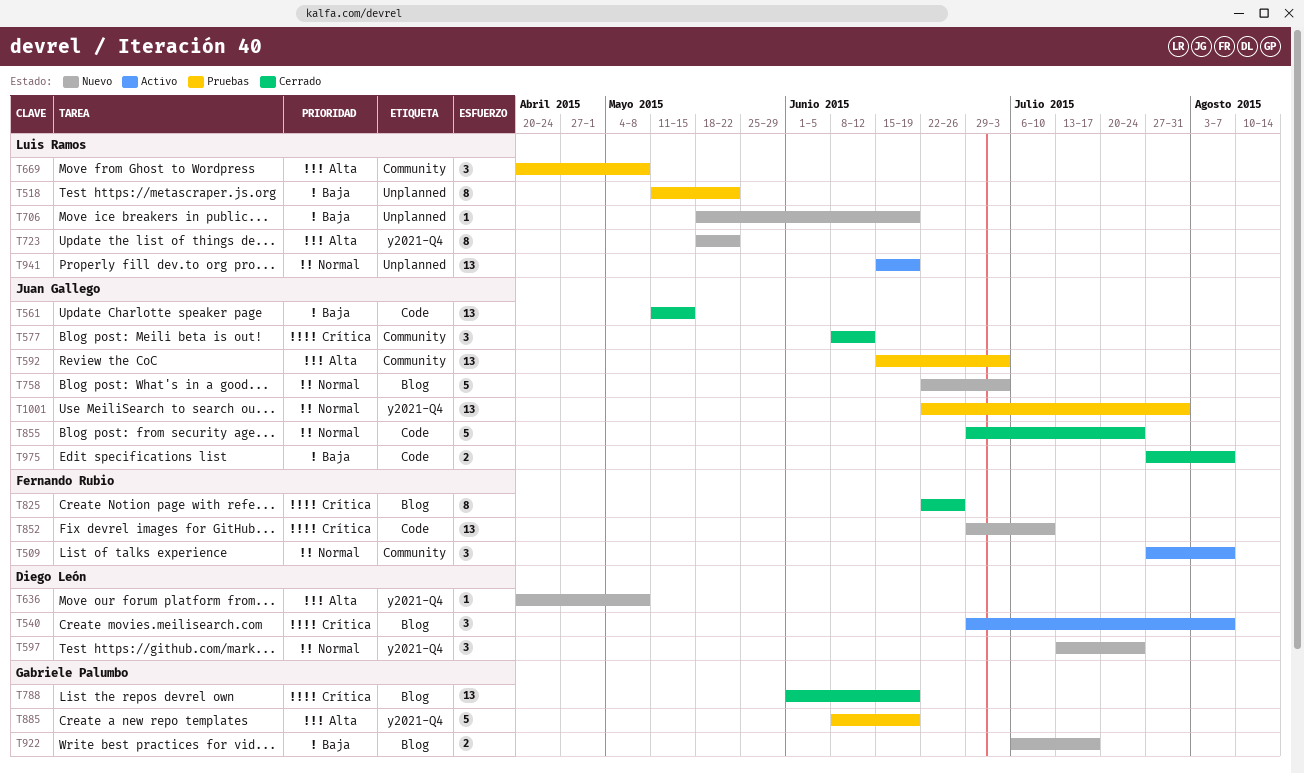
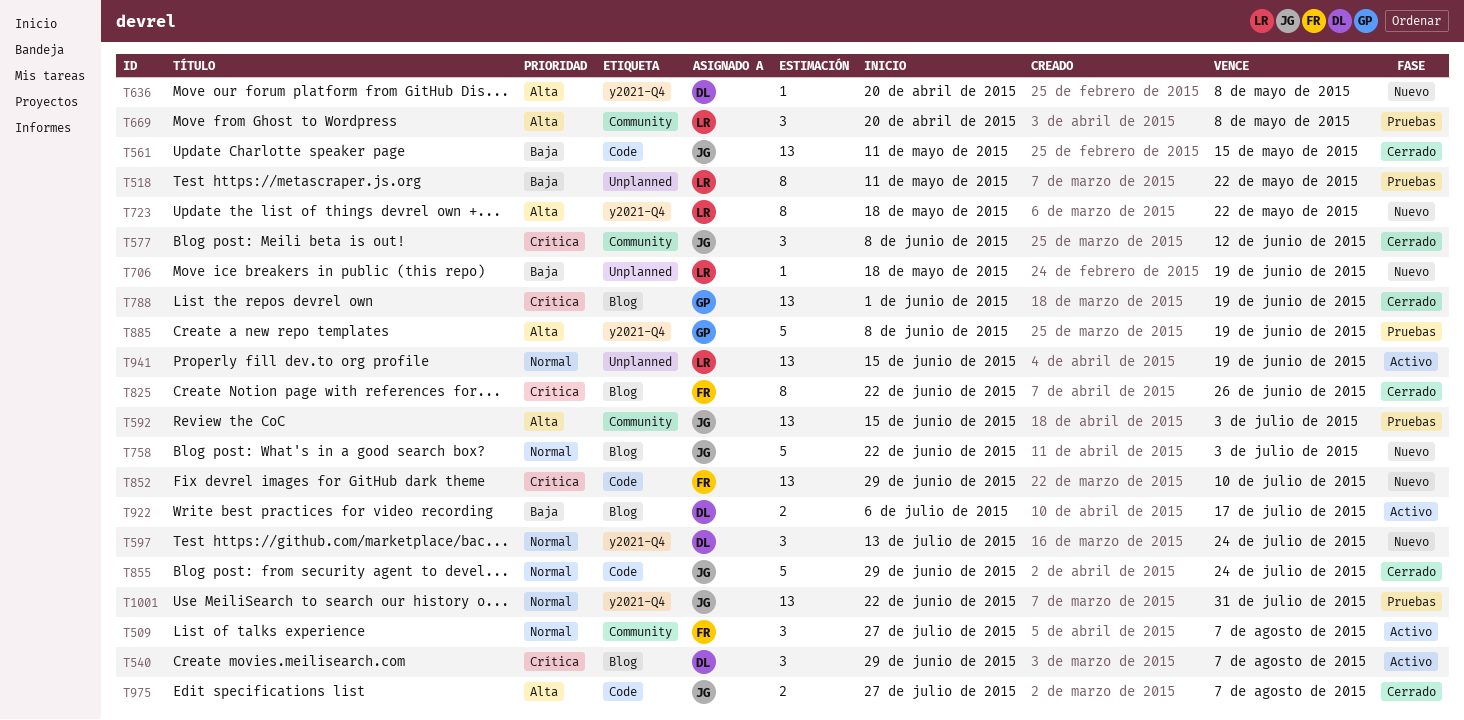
T922, status: Nuevo -> Activo
T922, owner: Gabriele Palumbo -> Diego León
T975, priority: Baja -> Alta

